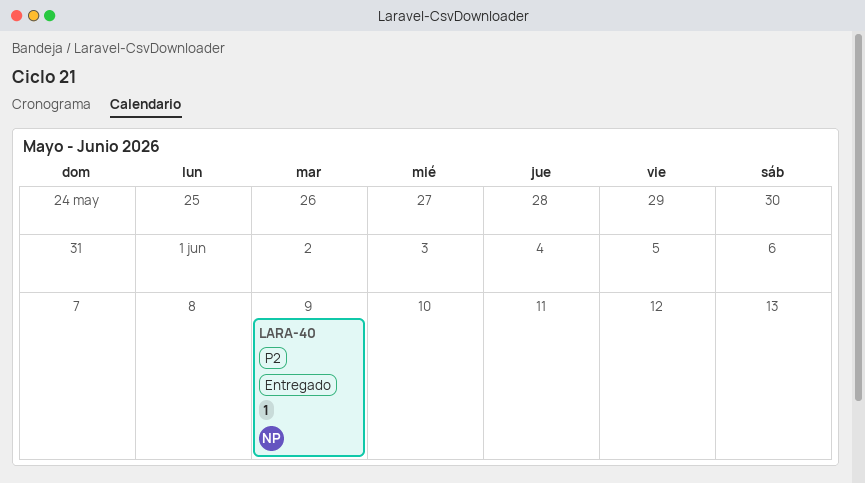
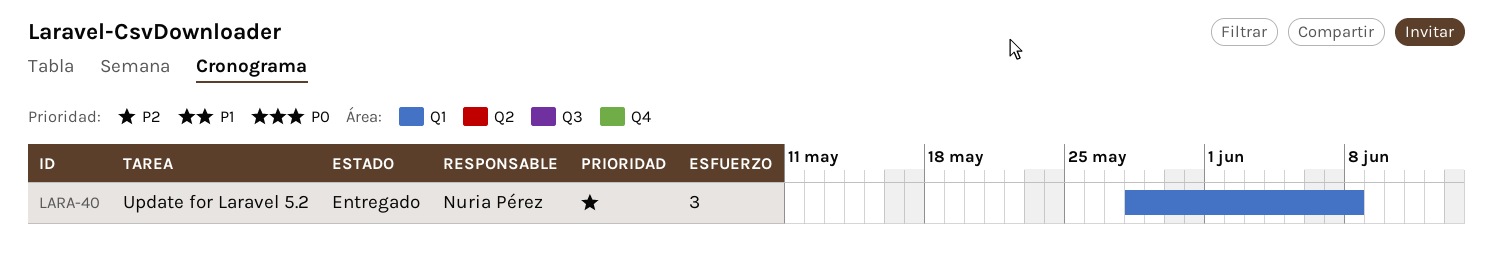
LARA-40, estimate: 1 -> 3
LARA-40, due: Jun 9 -> Jun 8

